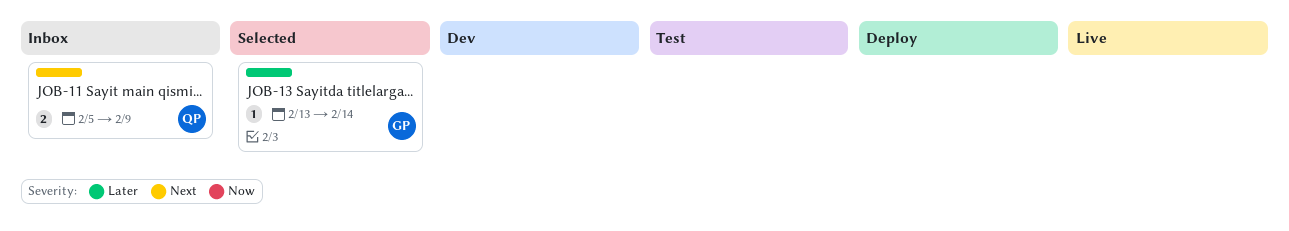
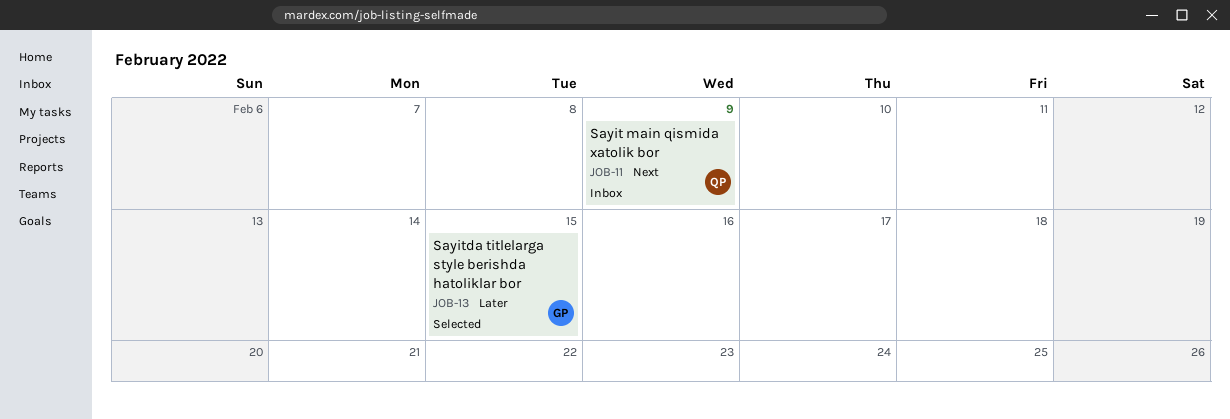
JOB-13, due: Feb 14 -> Feb 15

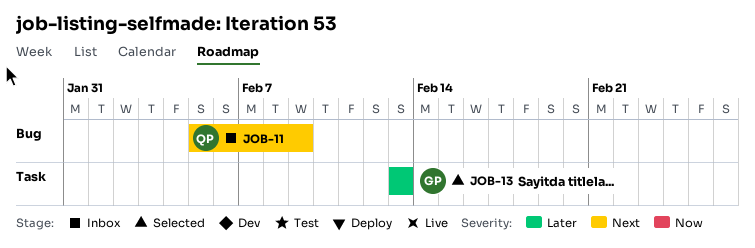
JOB-13, due: Feb 15 -> Feb 13

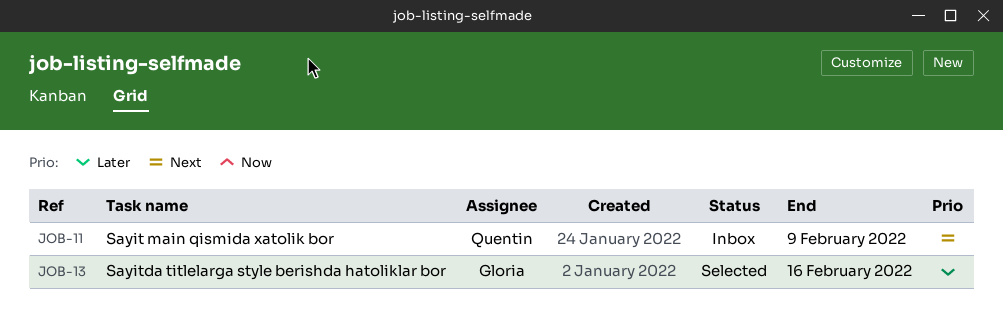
JOB-13, due: Feb 13 -> Feb 16

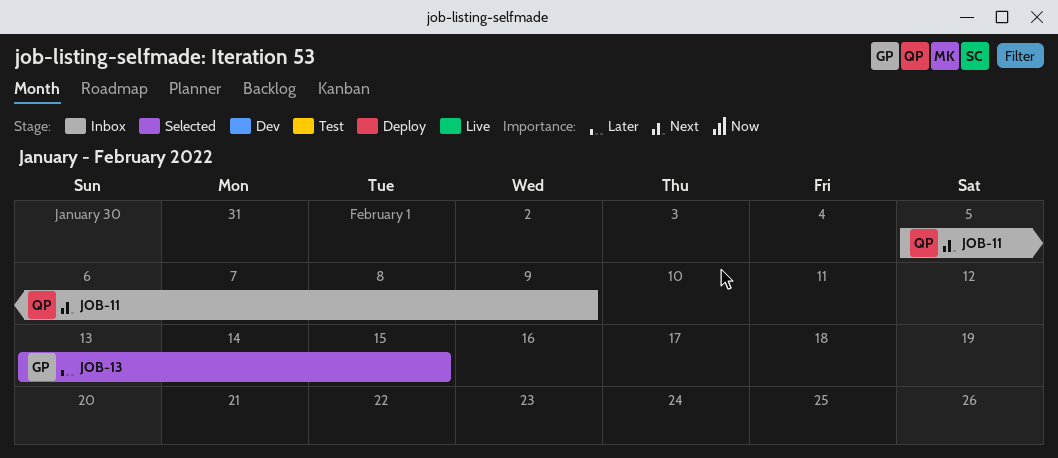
JOB-13, due: Feb 16 -> Feb 15

